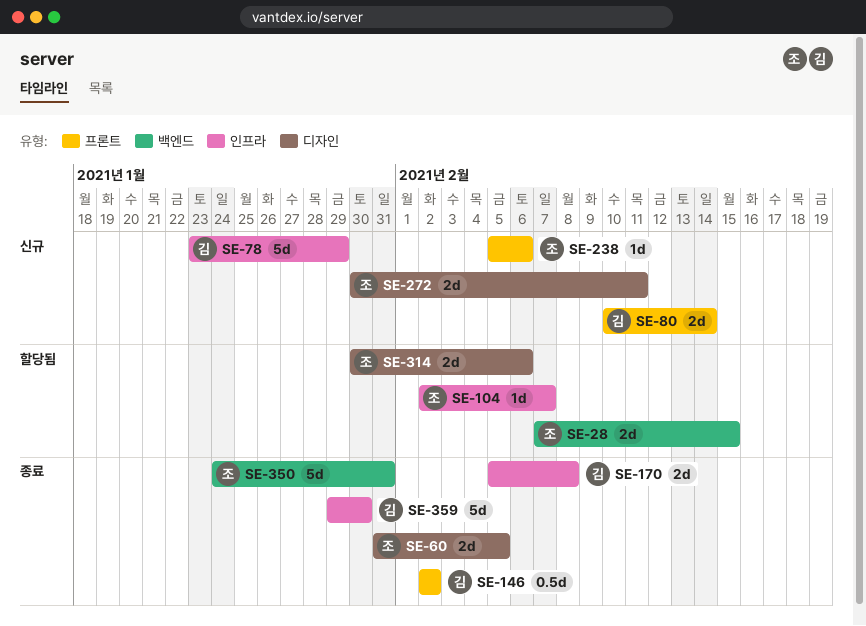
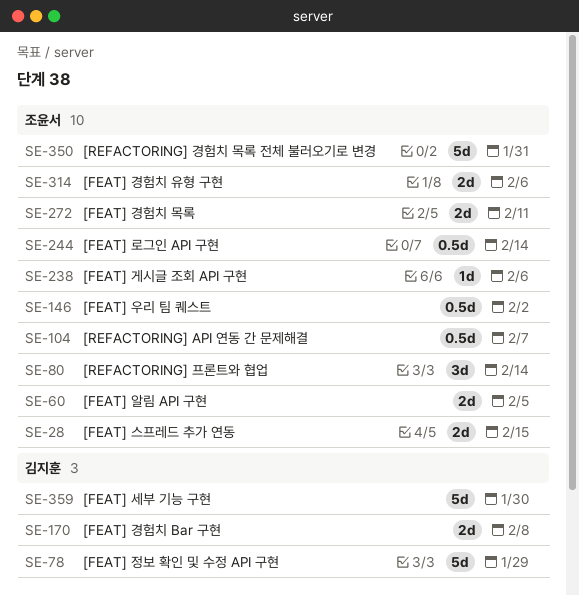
SE-80, owner: 김지훈 -> 조윤서
SE-80, estimate: 2d -> 3d
SE-104, estimate: 1d -> 0.5d
SE-146, owner: 김지훈 -> 조윤서
SE-244: none -> present

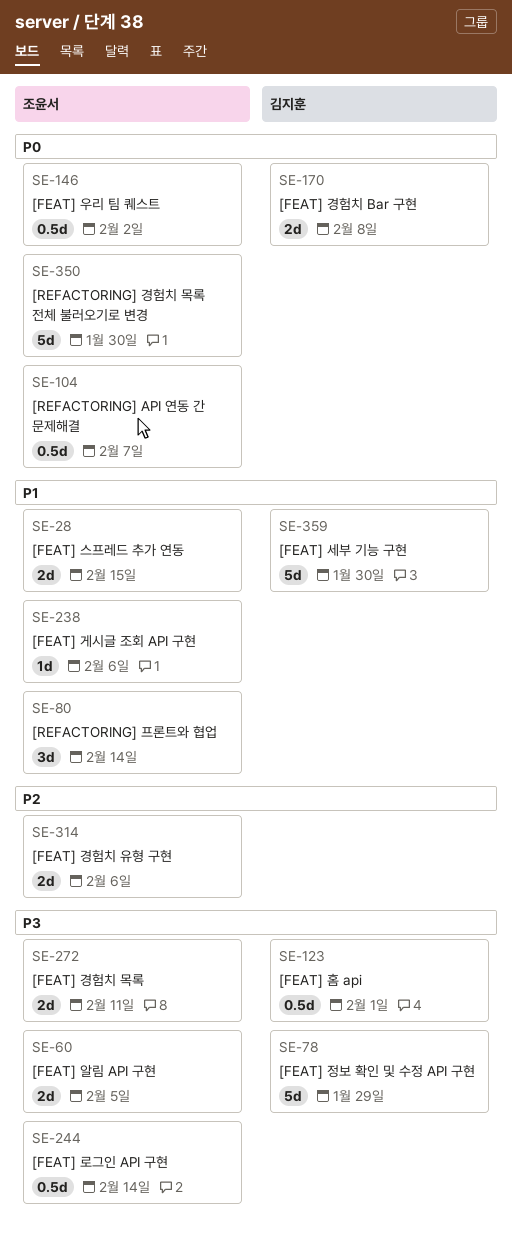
SE-123: none -> present
SE-350, due: Jan 31 -> Jan 30

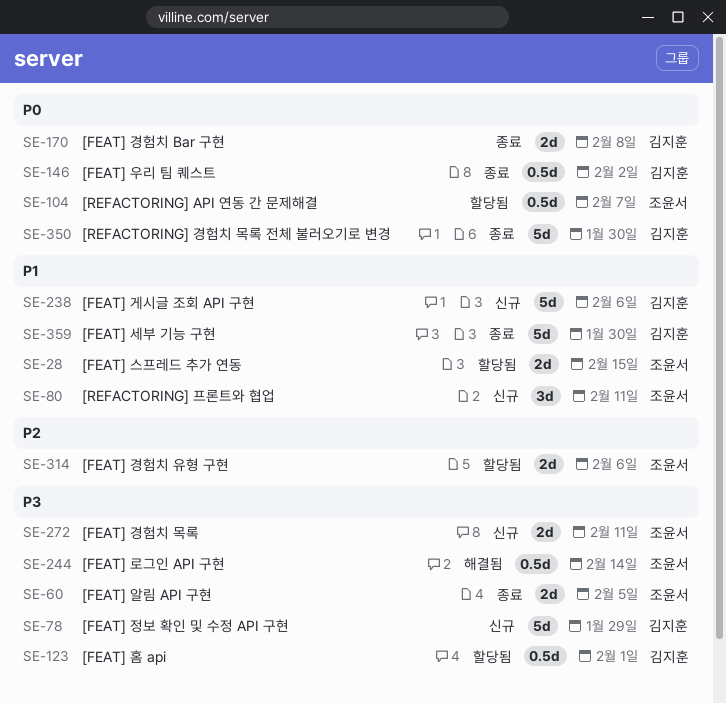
SE-80, due: Feb 14 -> Feb 11
SE-146, owner: 조윤서 -> 김지훈
SE-238, owner: 조윤서 -> 김지훈
SE-238, estimate: 1d -> 5d
SE-350, owner: 조윤서 -> 김지훈

